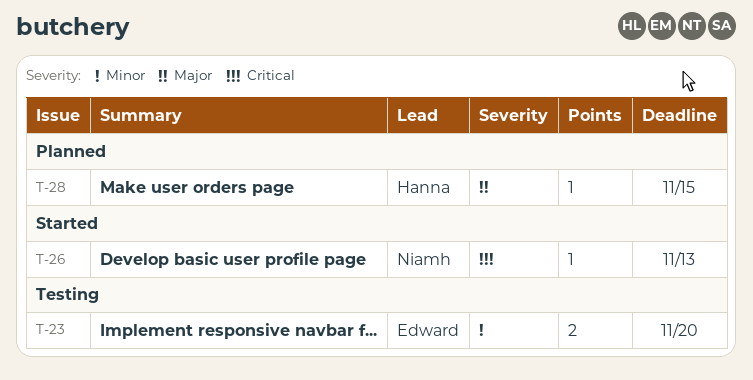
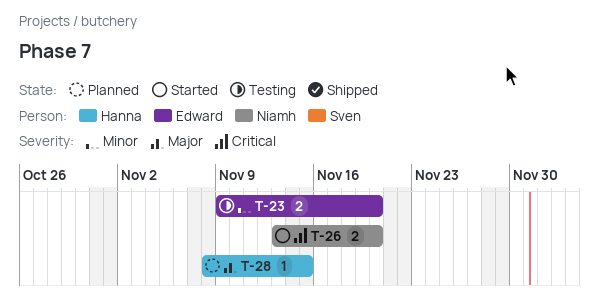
T-26, estimate: 1 -> 2
T-26, due: Nov 13 -> Nov 20

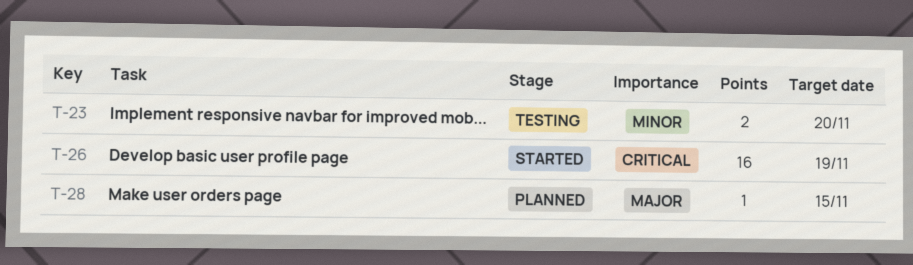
T-26, estimate: 2 -> 16
T-26, due: Nov 20 -> Nov 19

